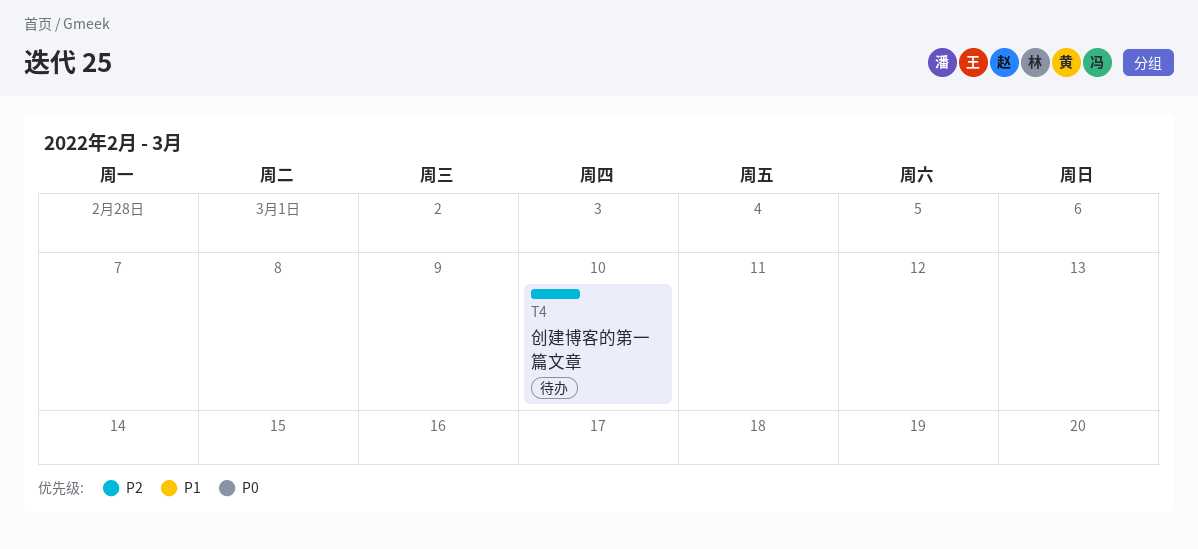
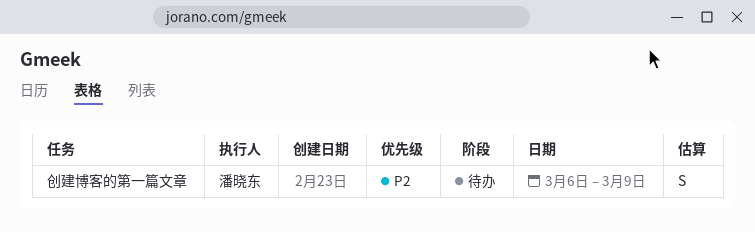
创建博客的第一篇文章, due: Mar 10 -> Mar 9

